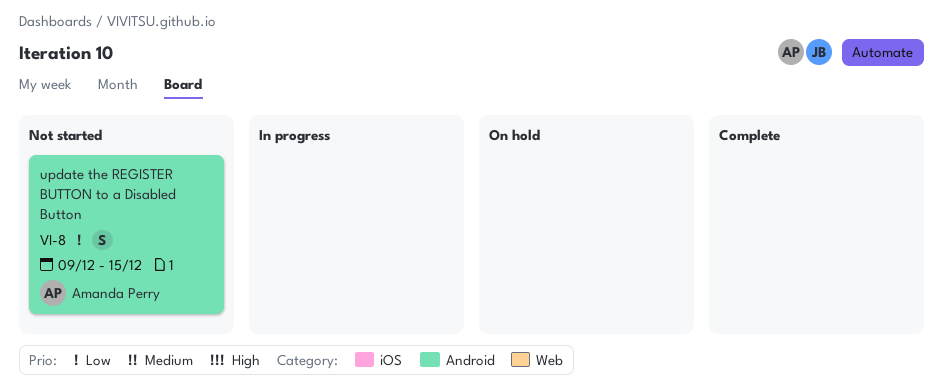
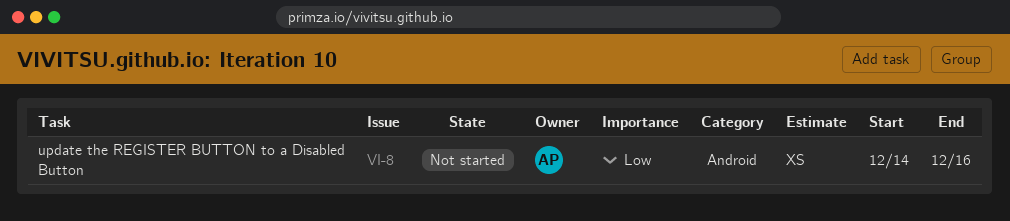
VI-8, estimate: S -> XS
VI-8, start: Dec 9 -> Dec 14
VI-8, due: Dec 15 -> Dec 16

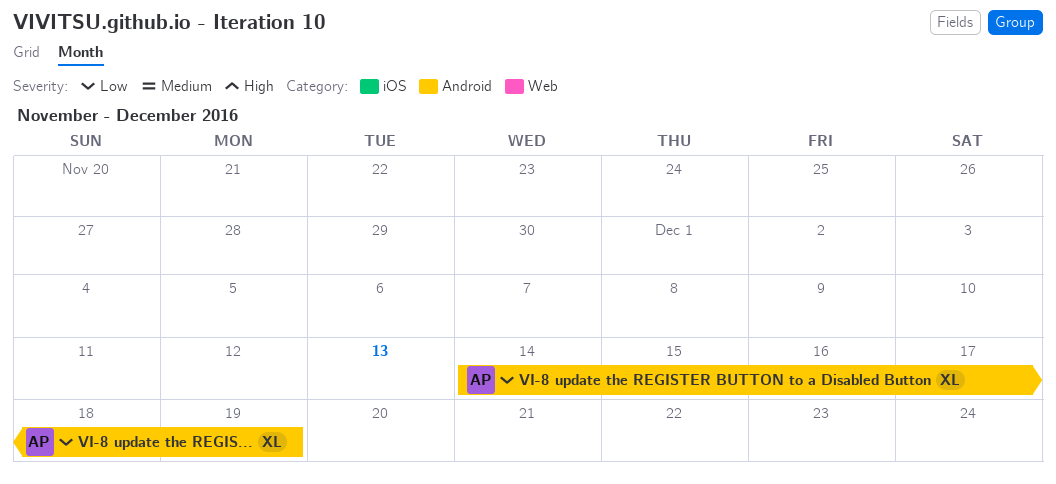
VI-8, estimate: XS -> XL
VI-8, due: Dec 16 -> Dec 19

